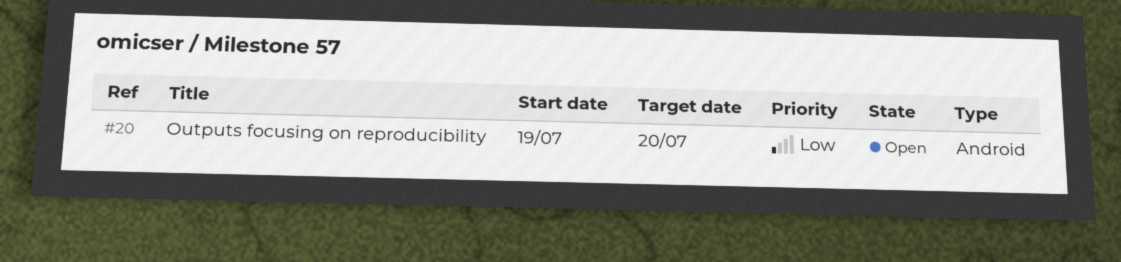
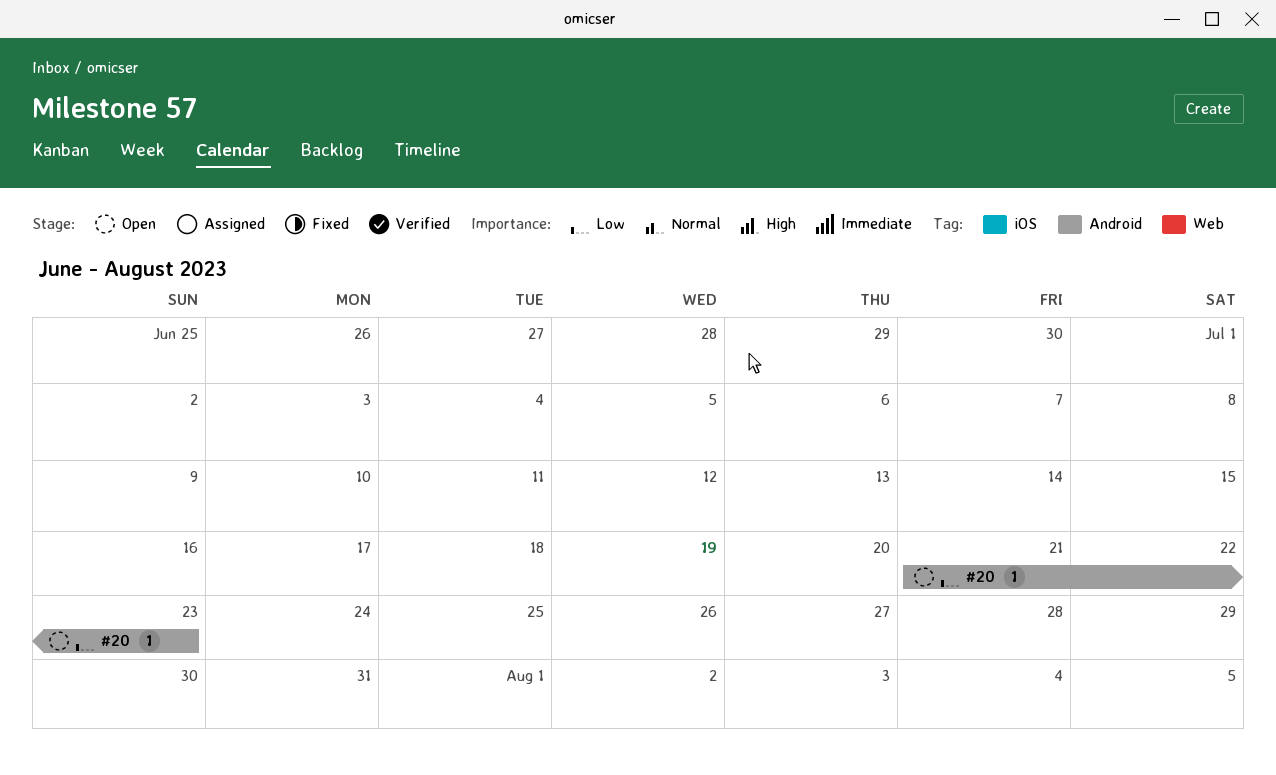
#20, start: Jul 19 -> Jul 21
#20, due: Jul 20 -> Jul 23

